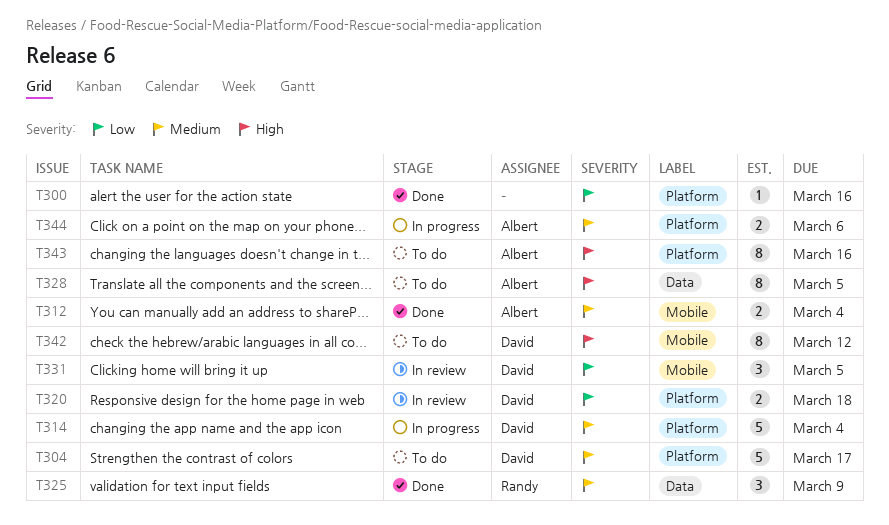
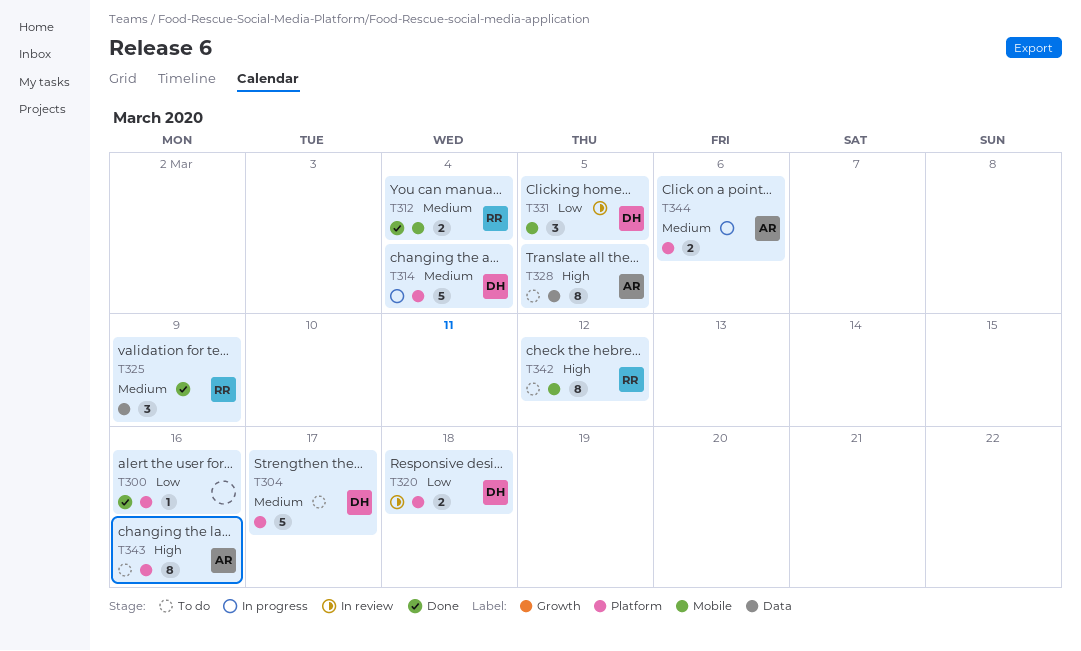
T312, owner: Albert -> Randy
T342, owner: David -> Randy

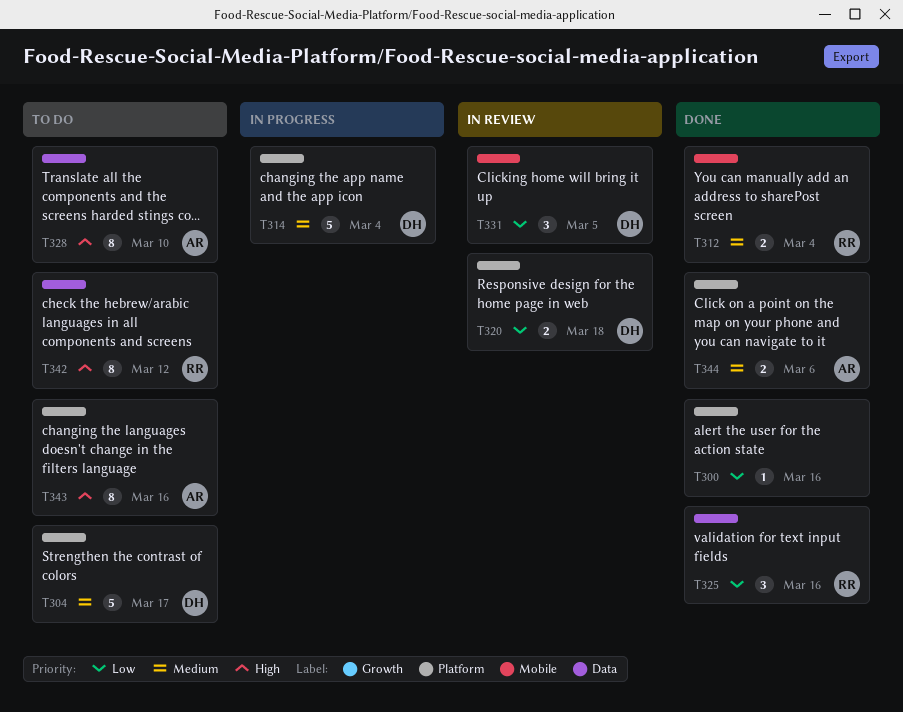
T325, priority: Medium -> Low
T325, due: Mar 9 -> Mar 16
T328, due: Mar 5 -> Mar 10
T342, label: Mobile -> Data
T344, status: In progress -> Done

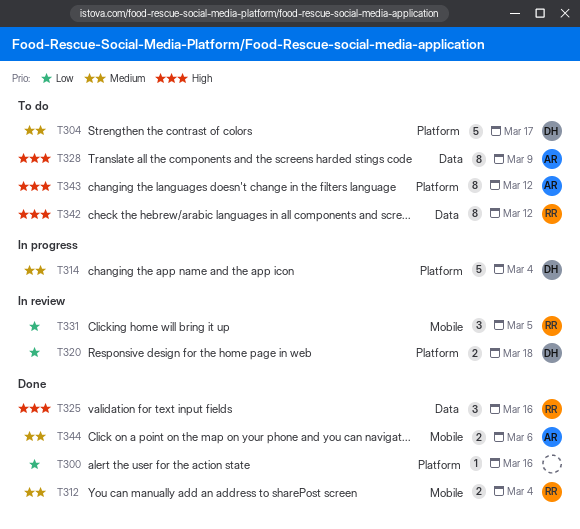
T325, priority: Low -> High
T328, due: Mar 10 -> Mar 9
T331, owner: DH -> RR
T343, due: Mar 16 -> Mar 12
T344, label: Platform -> Mobile

